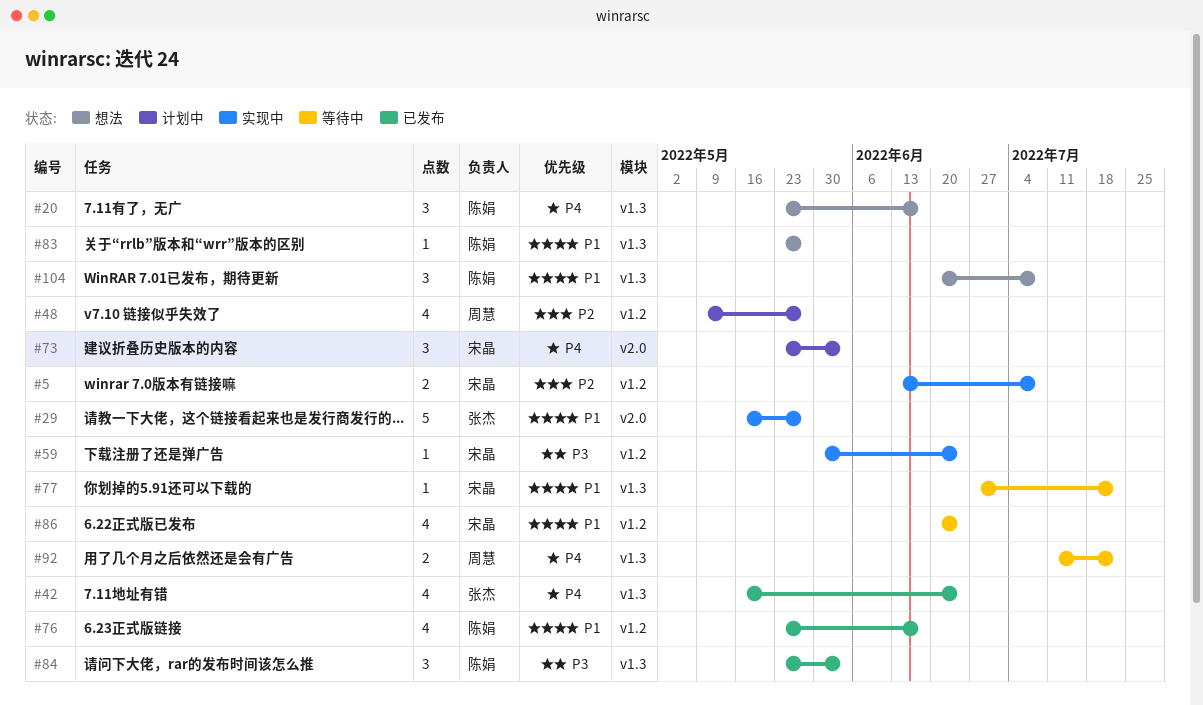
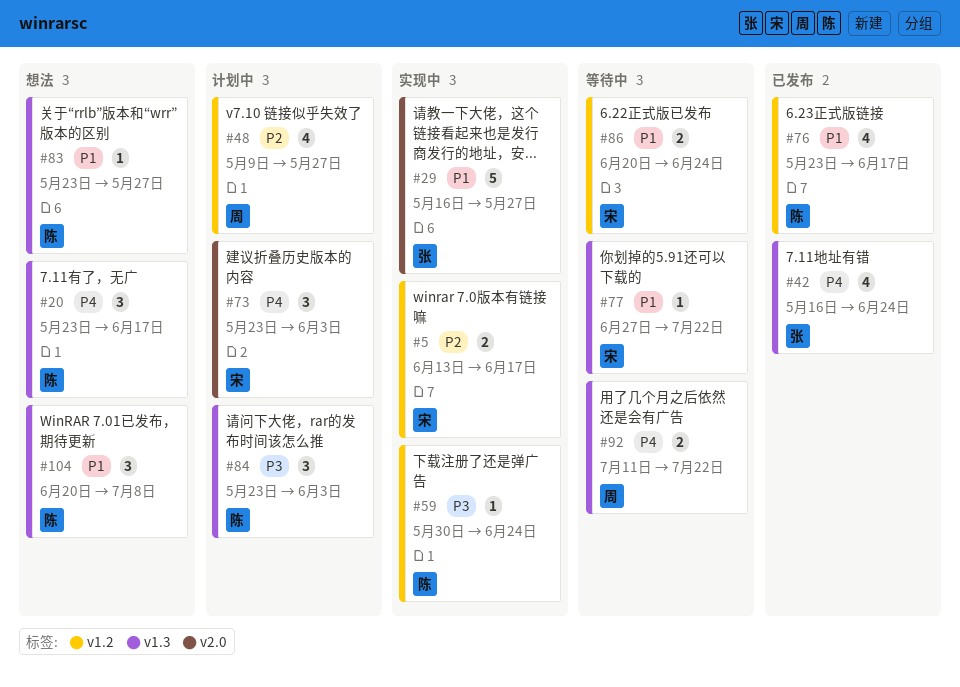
#5, due: Jul 8 -> Jun 17
#59, owner: 宋晶 -> 陈娟
#84, status: 已发布 -> 计划中
#86, estimate: 4 -> 2

